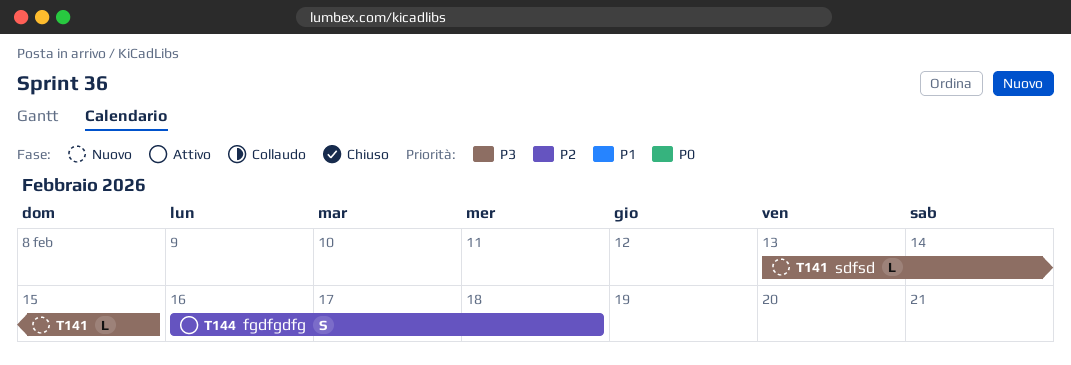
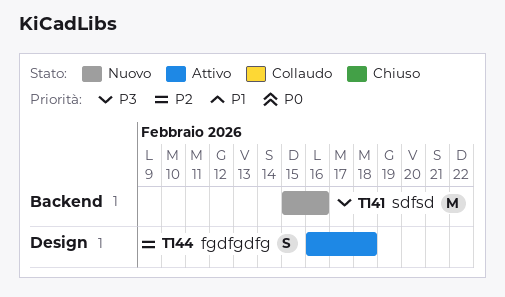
T141, estimate: L -> M
T141, start: Feb 13 -> Feb 15
T141, due: Feb 15 -> Feb 16

